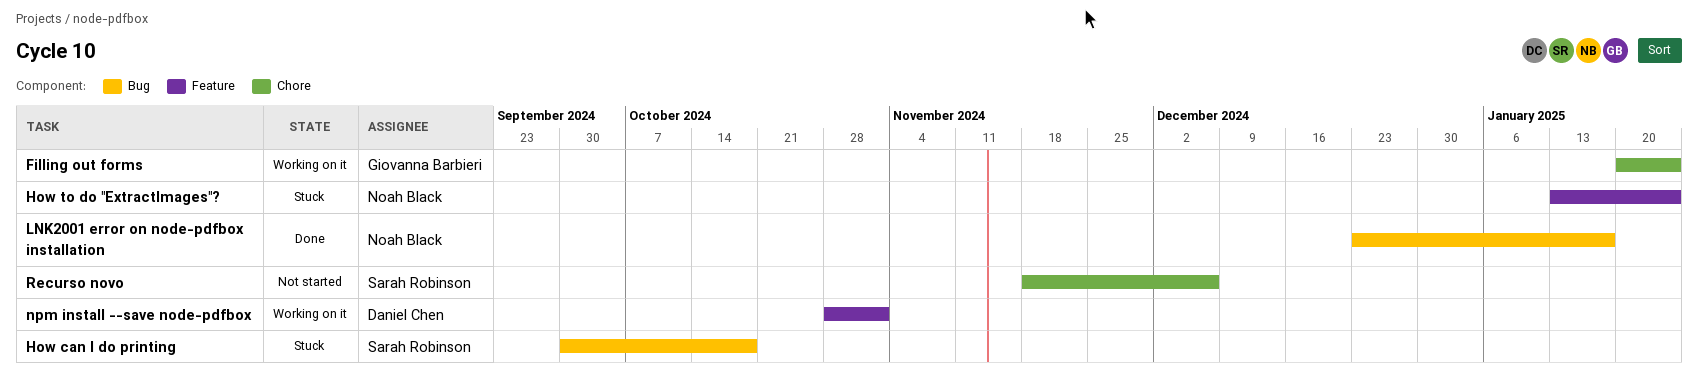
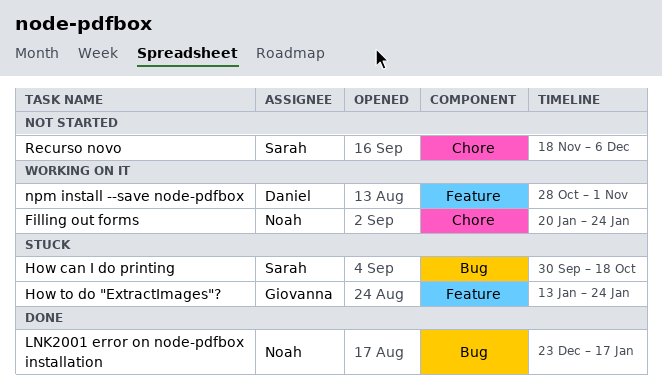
Filling out forms, owner: Giovanna Barbieri -> Noah Black
How to do "ExtractImages"?, owner: Noah Black -> Giovanna Barbieri

